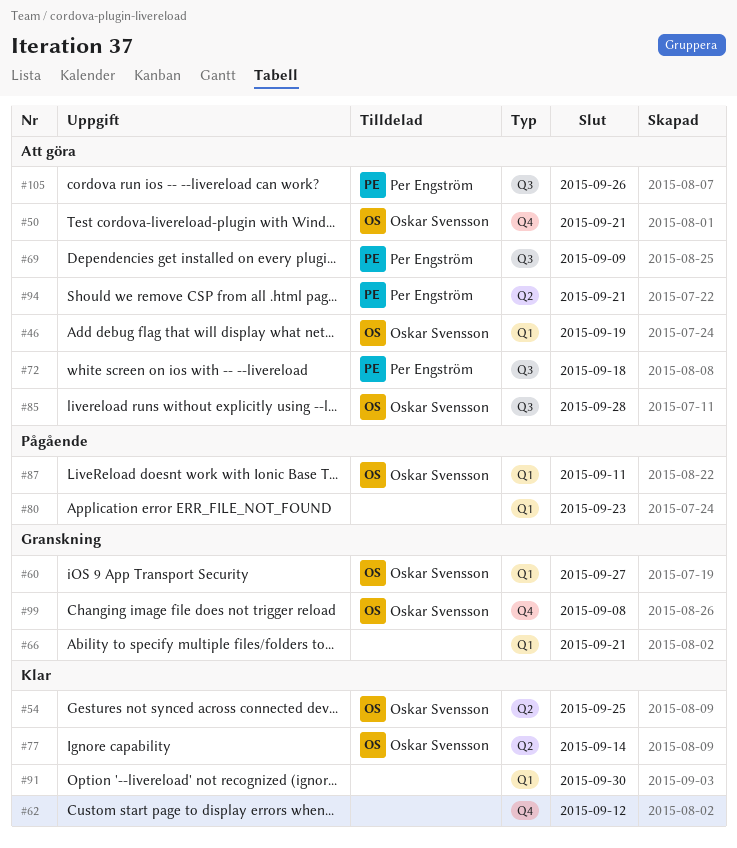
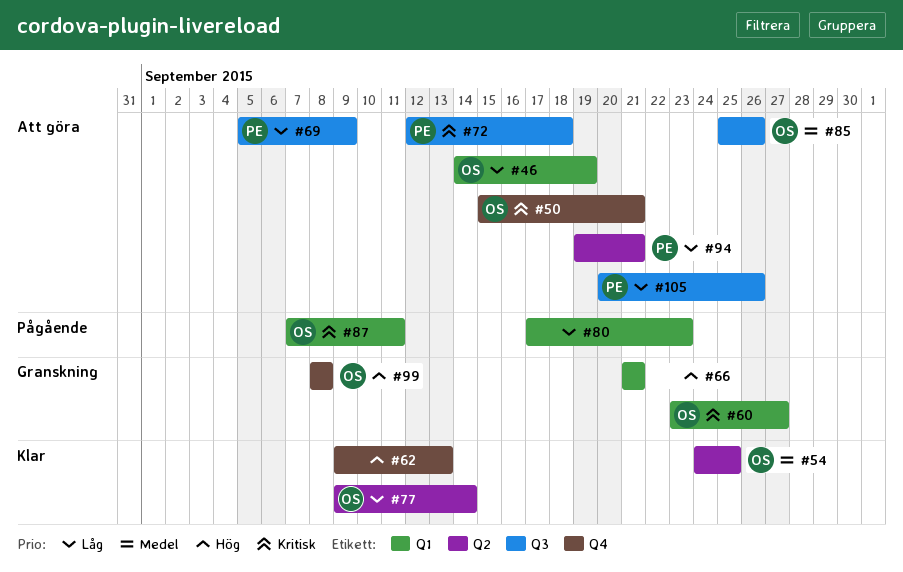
#62, due: Sep 12 -> Sep 13
#85, due: Sep 28 -> Sep 26
#91: present -> none

